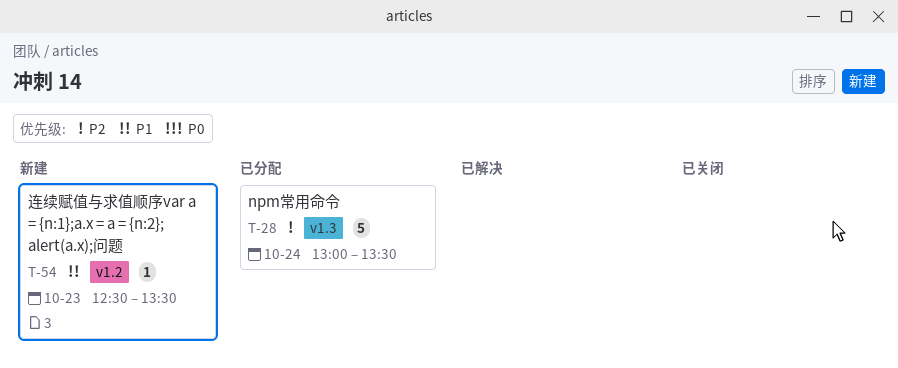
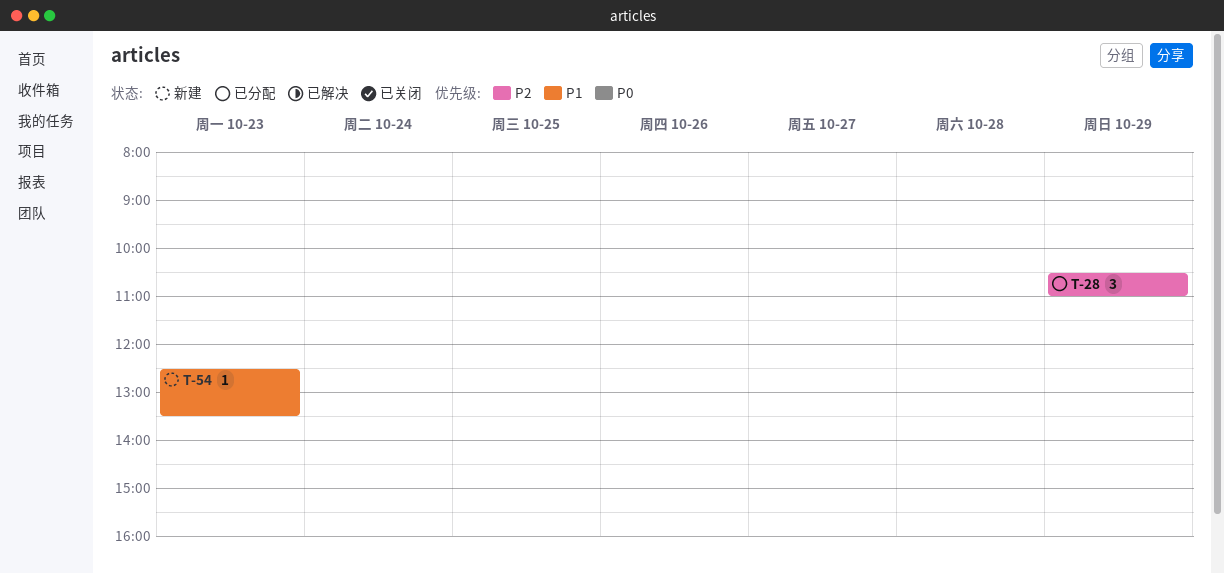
T-28, estimate: 5 -> 3
T-28, day: Oct 24 -> Oct 29
T-28, begins: 13:00 -> 10:30
T-28, ends: 13:30 -> 11:00

